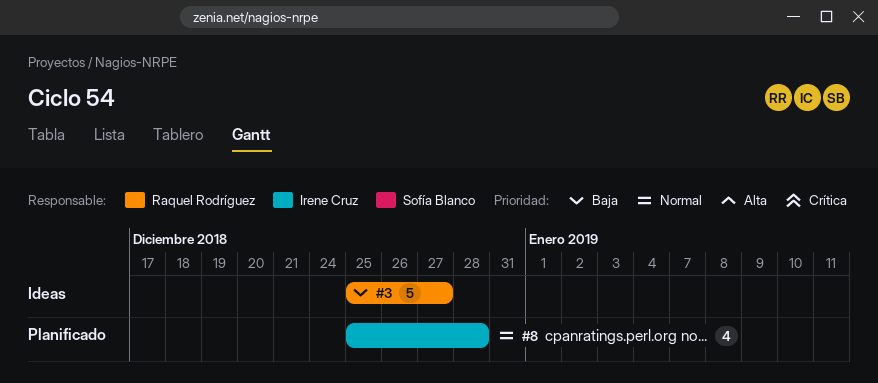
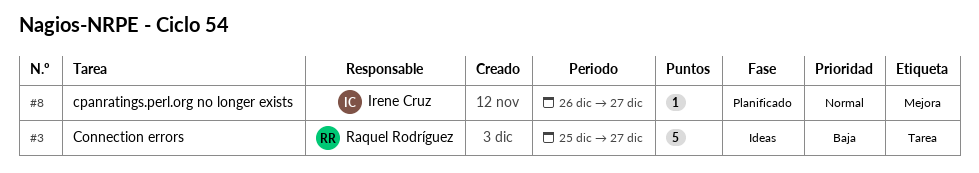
#8, estimate: 4 -> 1
#8, start: Dec 25 -> Dec 26
#8, due: Dec 28 -> Dec 27

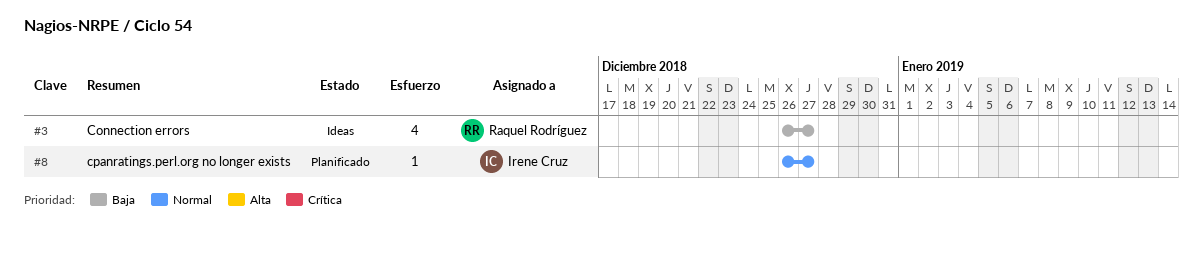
#3, estimate: 5 -> 4
#3, start: Dec 25 -> Dec 26

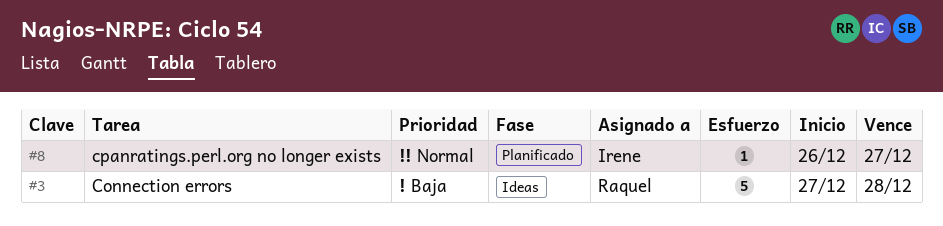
#3, estimate: 4 -> 5
#3, start: Dec 26 -> Dec 27
#3, due: Dec 27 -> Dec 28

